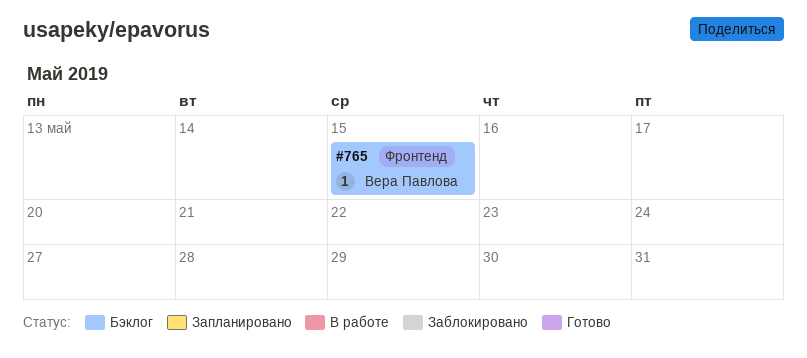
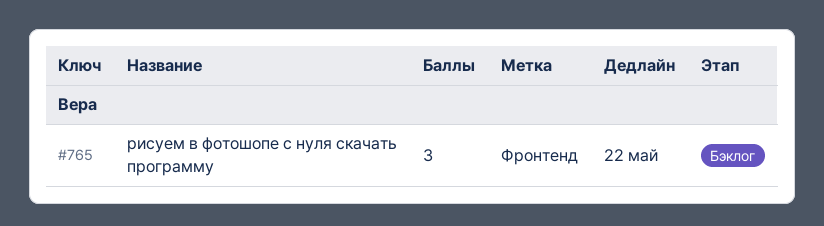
#765, estimate: 1 -> 3
#765, due: May 15 -> May 22

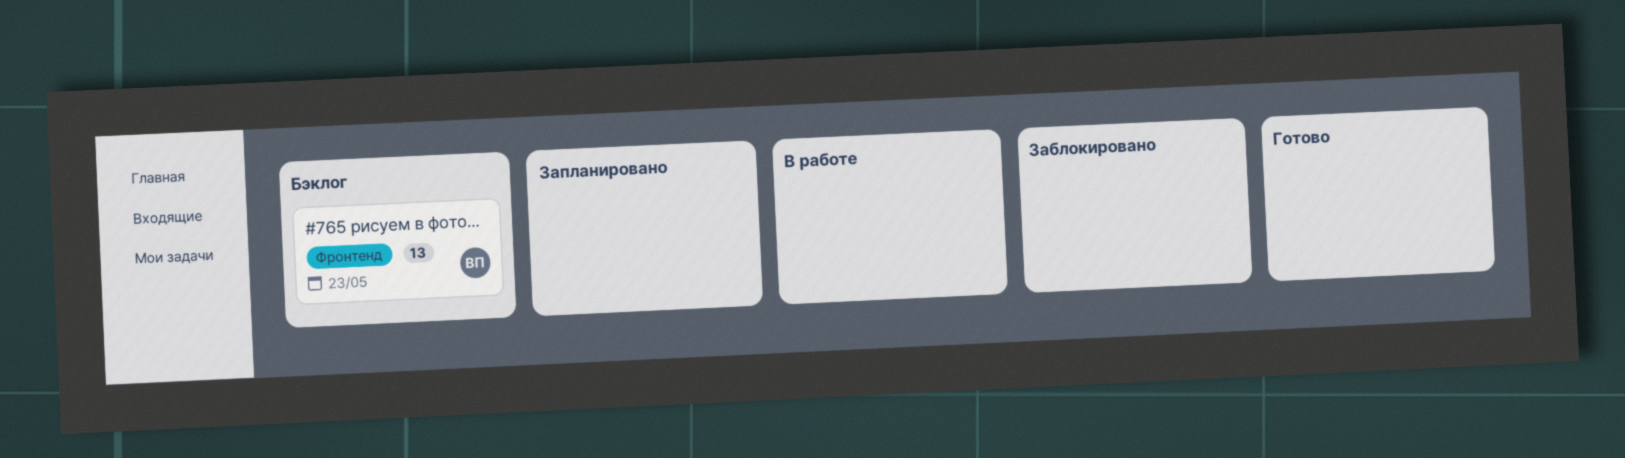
#765, estimate: 3 -> 13
#765, due: May 22 -> May 23

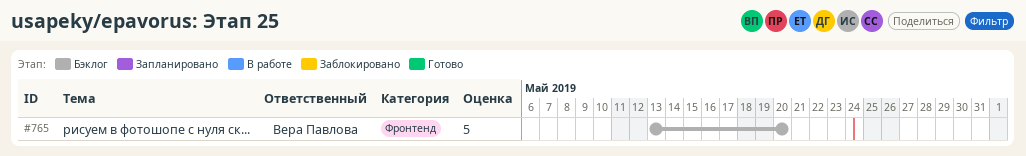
#765, estimate: 13 -> 5
#765, due: May 23 -> May 20

